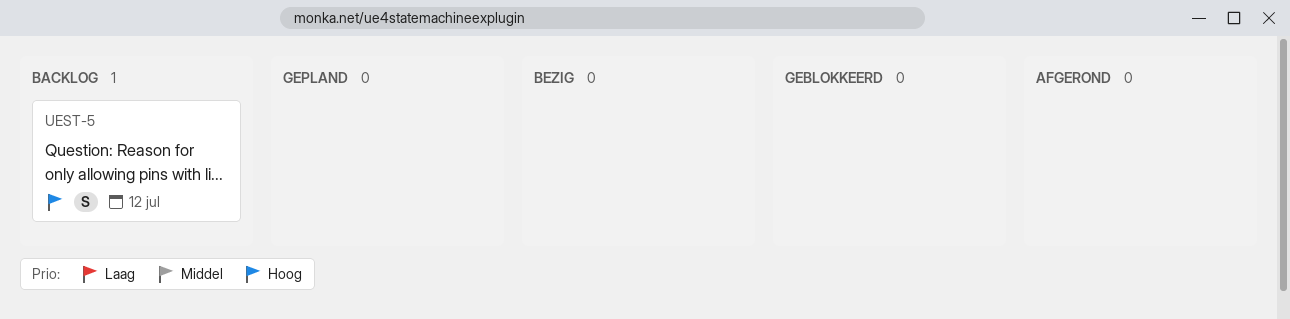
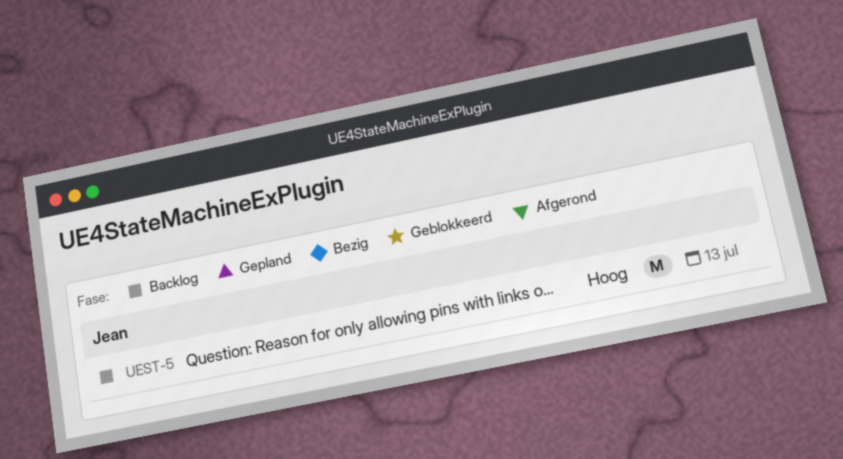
UEST-5, estimate: S -> M
UEST-5, due: Jul 12 -> Jul 13

